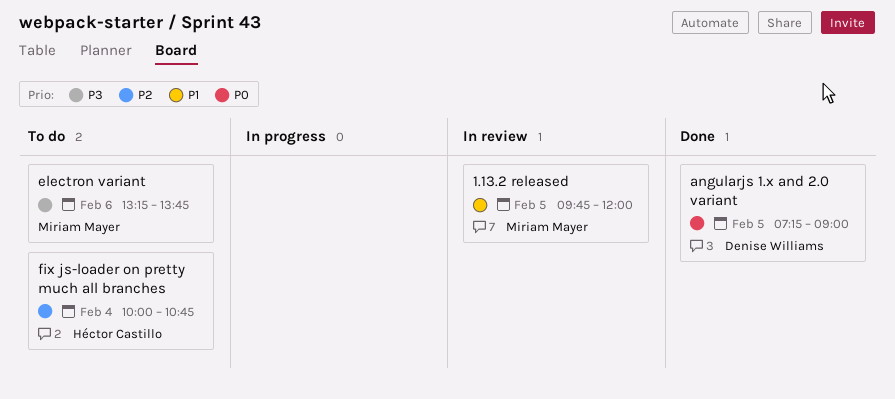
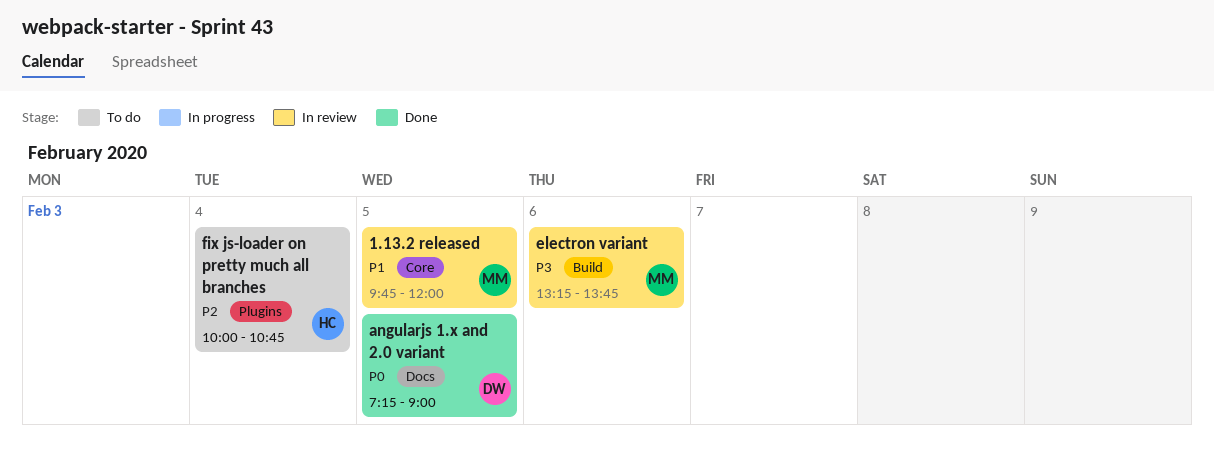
electron variant, status: To do -> In review

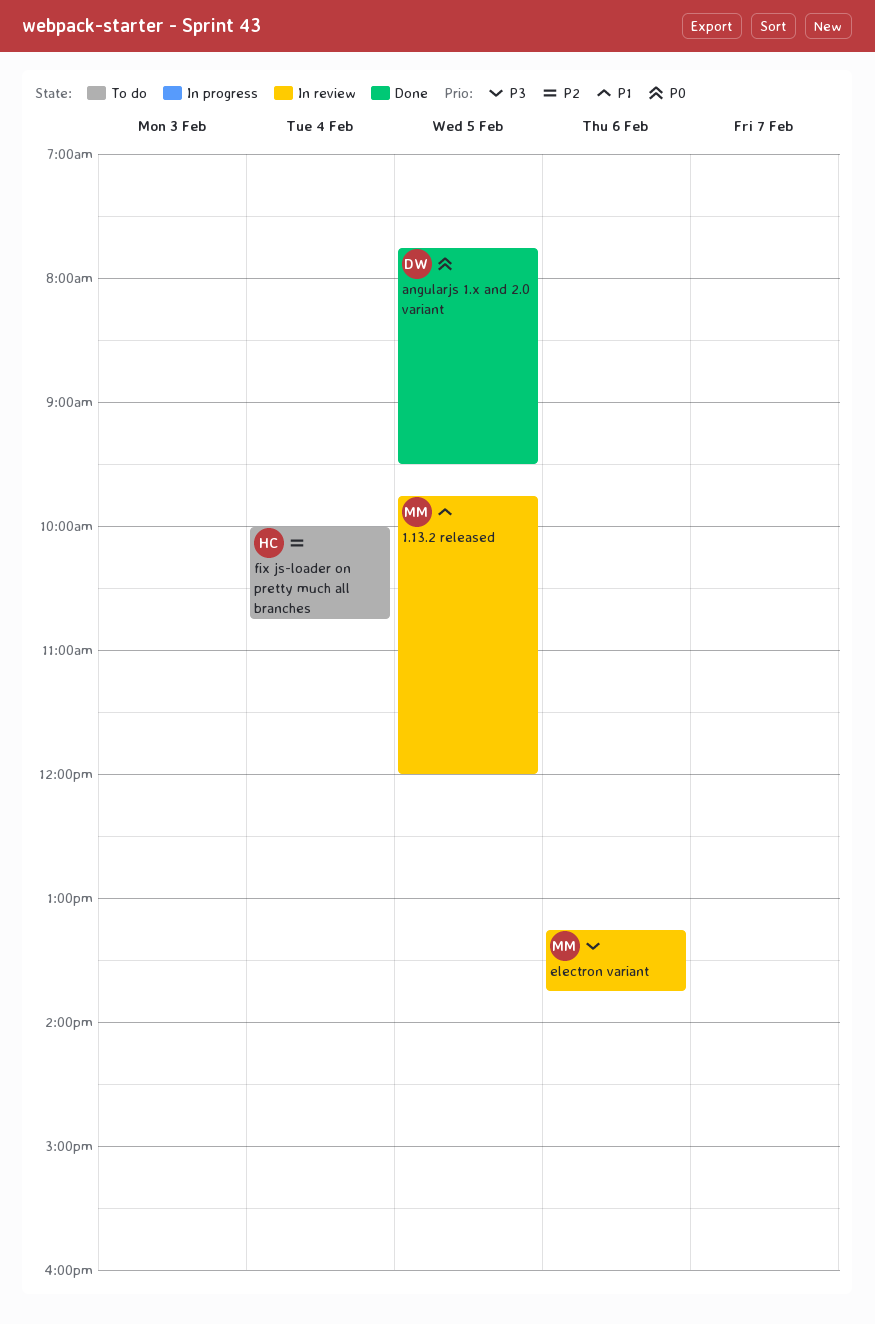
angularjs 1.x and 2.0 variant, begins: 07:15 -> 07:45
angularjs 1.x and 2.0 variant, ends: 09:00 -> 09:30

